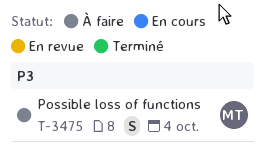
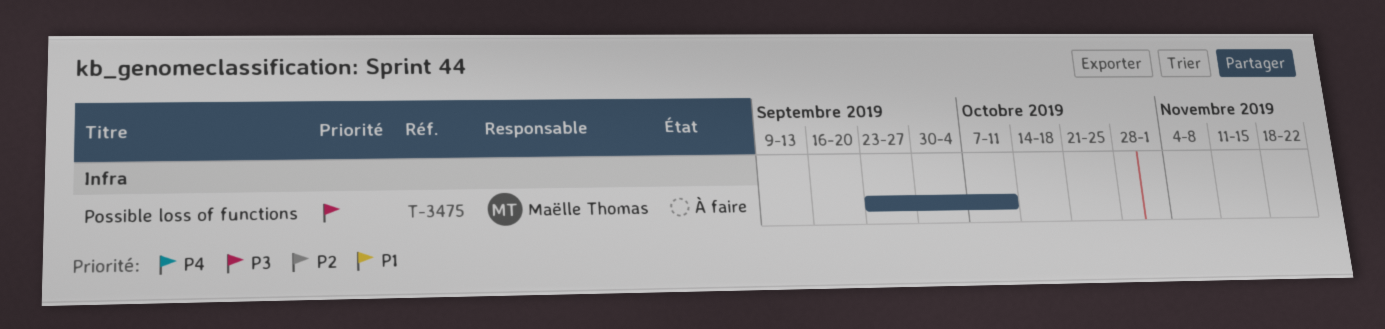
T-3475, due: Oct 4 -> Oct 11

